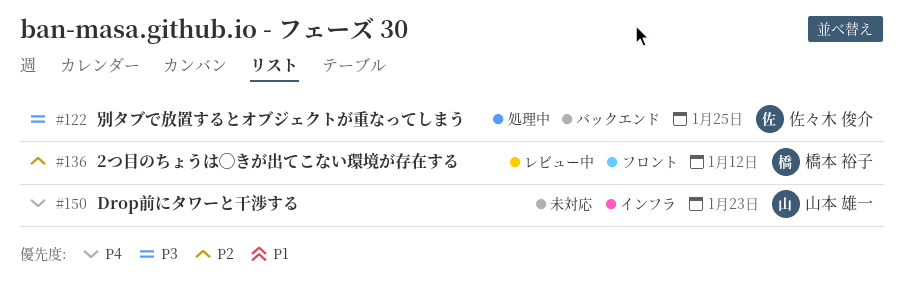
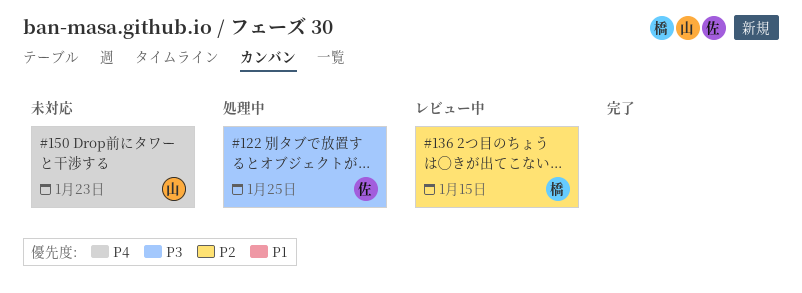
#136, due: Jan 12 -> Jan 15

